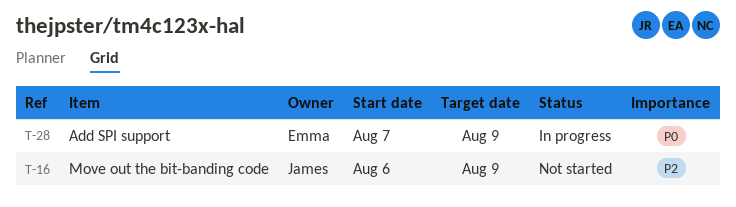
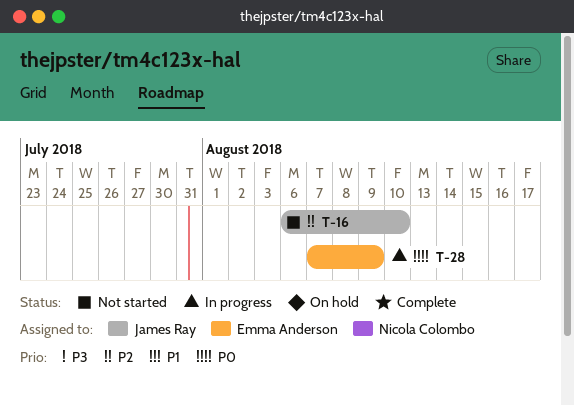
T-16, due: Aug 9 -> Aug 10

